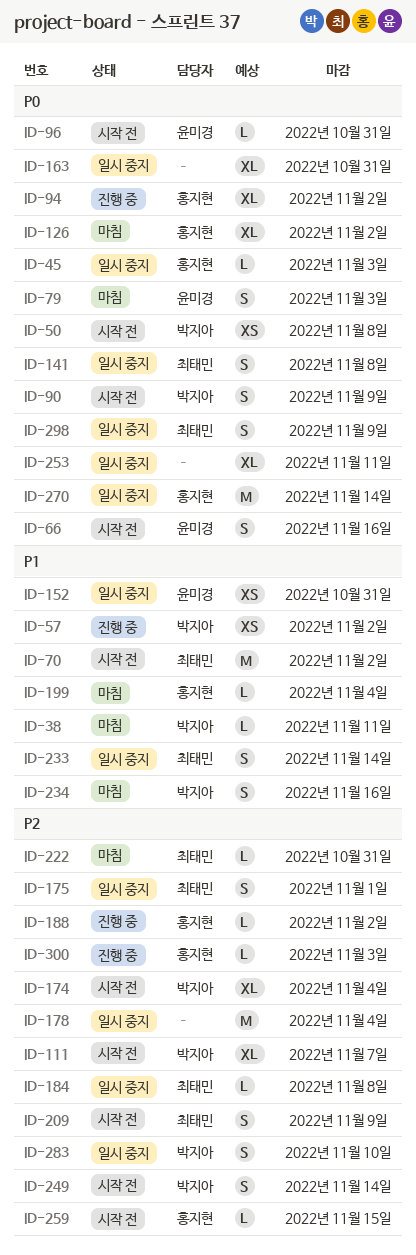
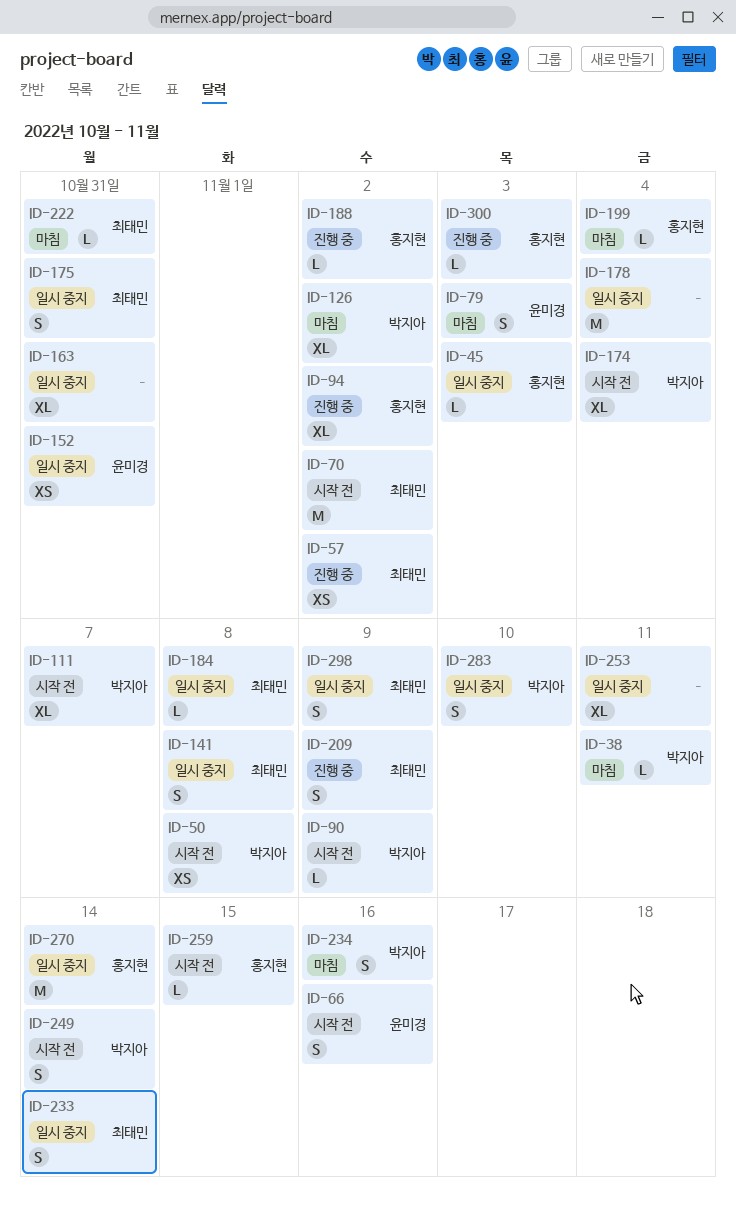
ID-57, owner: 박지아 -> 최태민
ID-90, estimate: S -> L
ID-96: present -> none
ID-126, owner: 홍지현 -> 박지아
ID-175, due: Nov 1 -> Oct 31
ID-209, status: 시작 전 -> 진행 중

